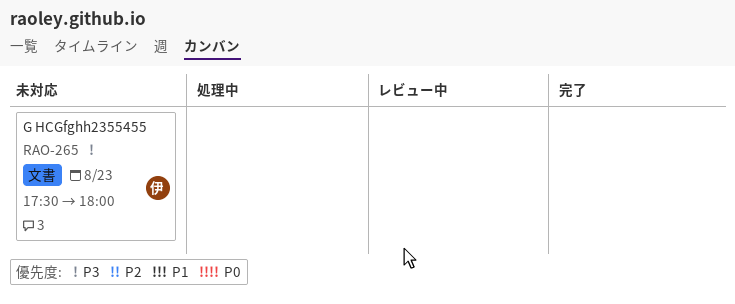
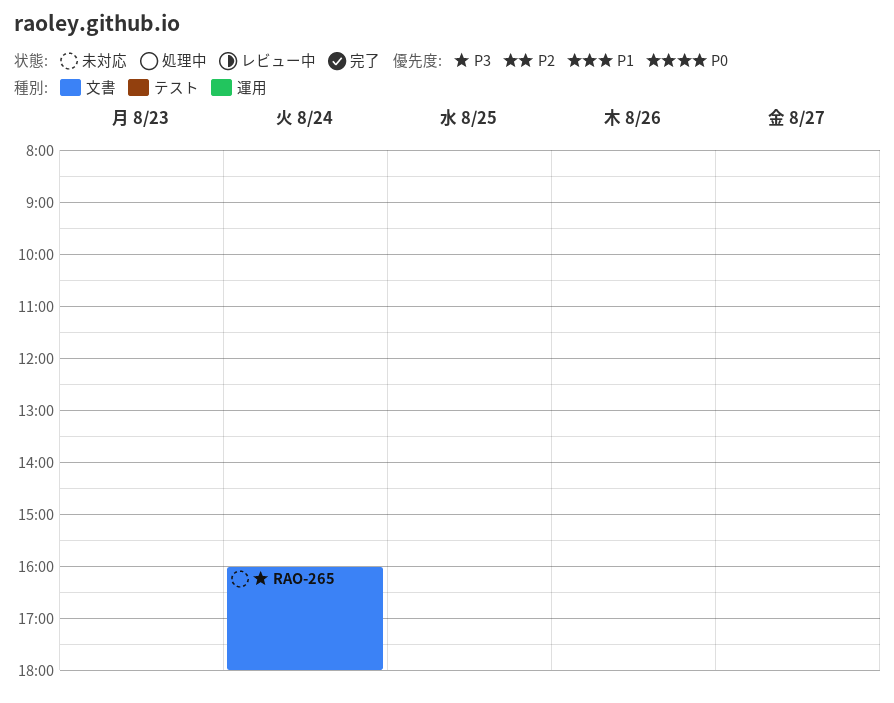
RAO-265, day: Aug 23 -> Aug 24
RAO-265, begins: 17:30 -> 16:00

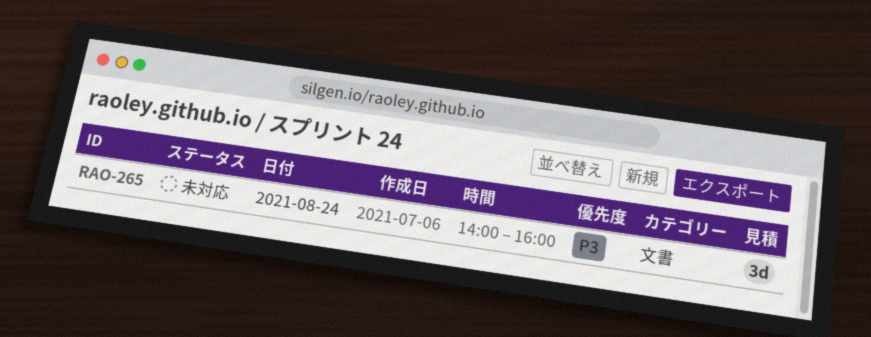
RAO-265, begins: 16:00 -> 14:00
RAO-265, ends: 18:00 -> 16:00

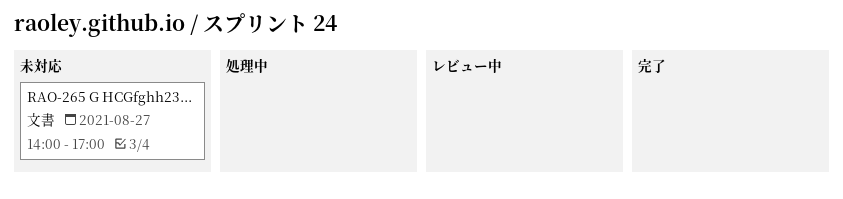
RAO-265, day: Aug 24 -> Aug 27
RAO-265, ends: 16:00 -> 17:00

